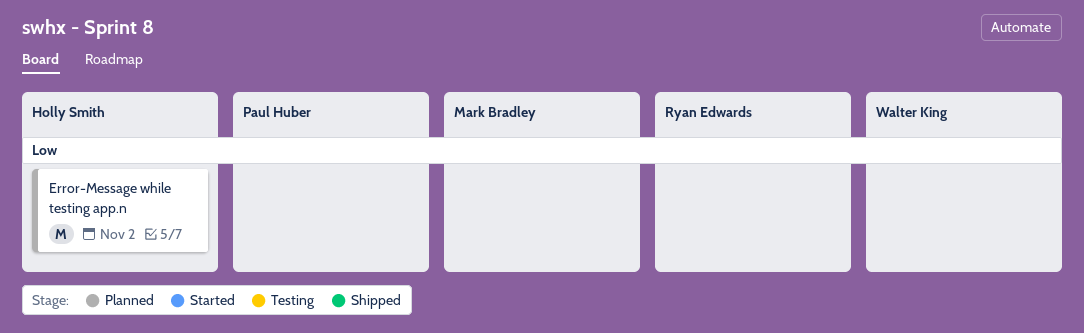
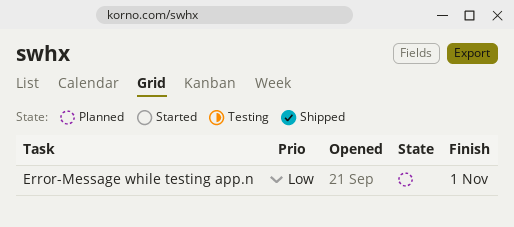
Error-Message while testing app.n, due: Nov 2 -> Nov 1

